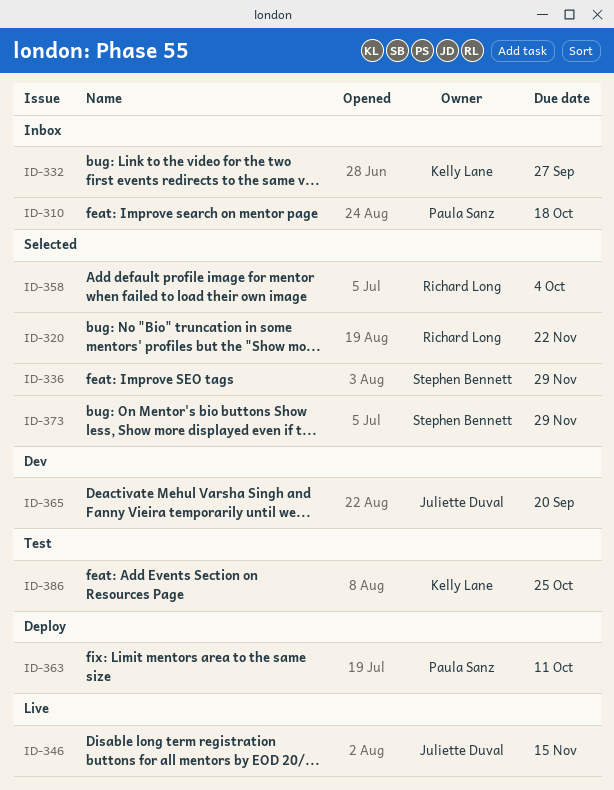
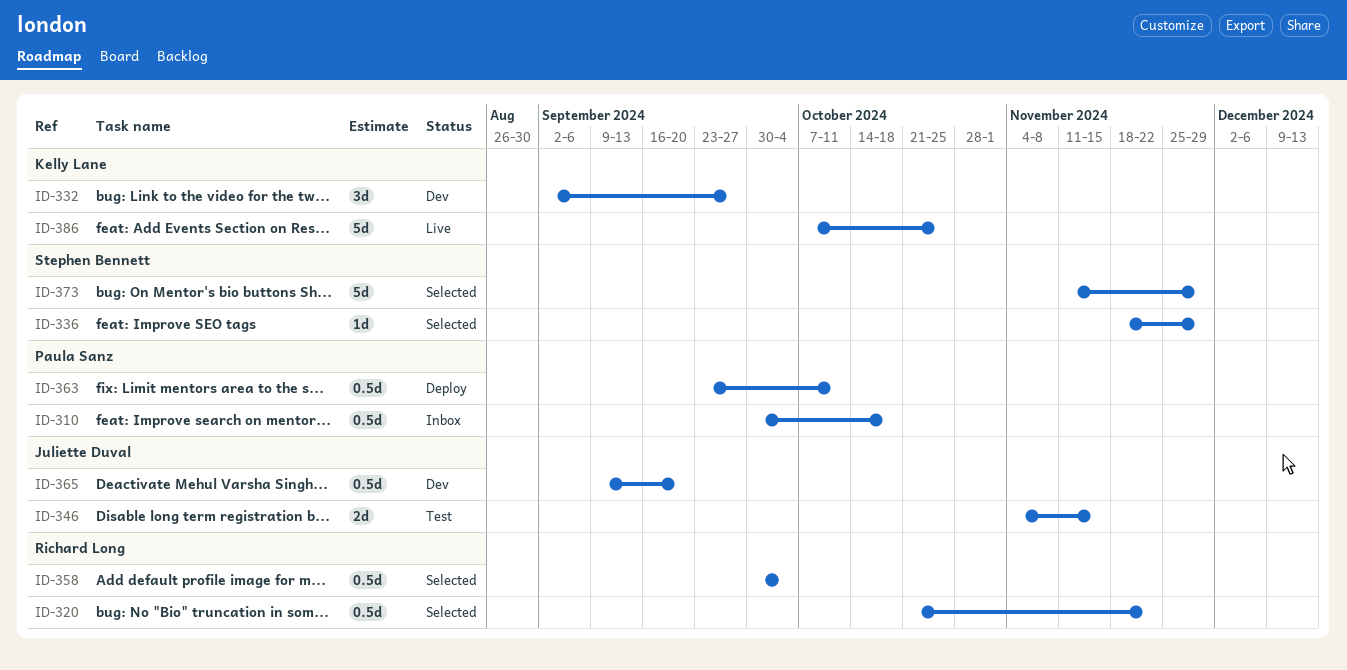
ID-332, status: Inbox -> Dev
ID-346, status: Live -> Test
ID-386, status: Test -> Live

